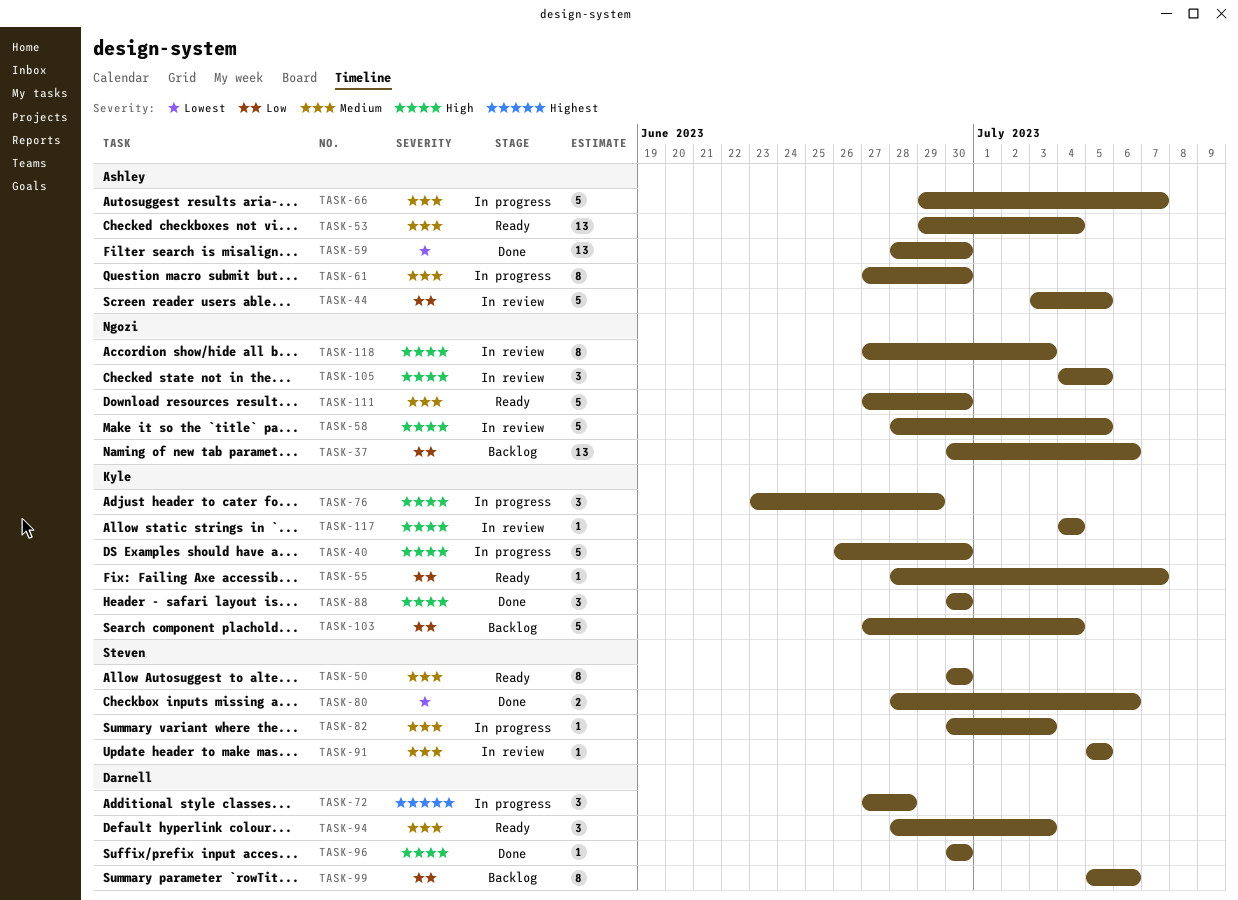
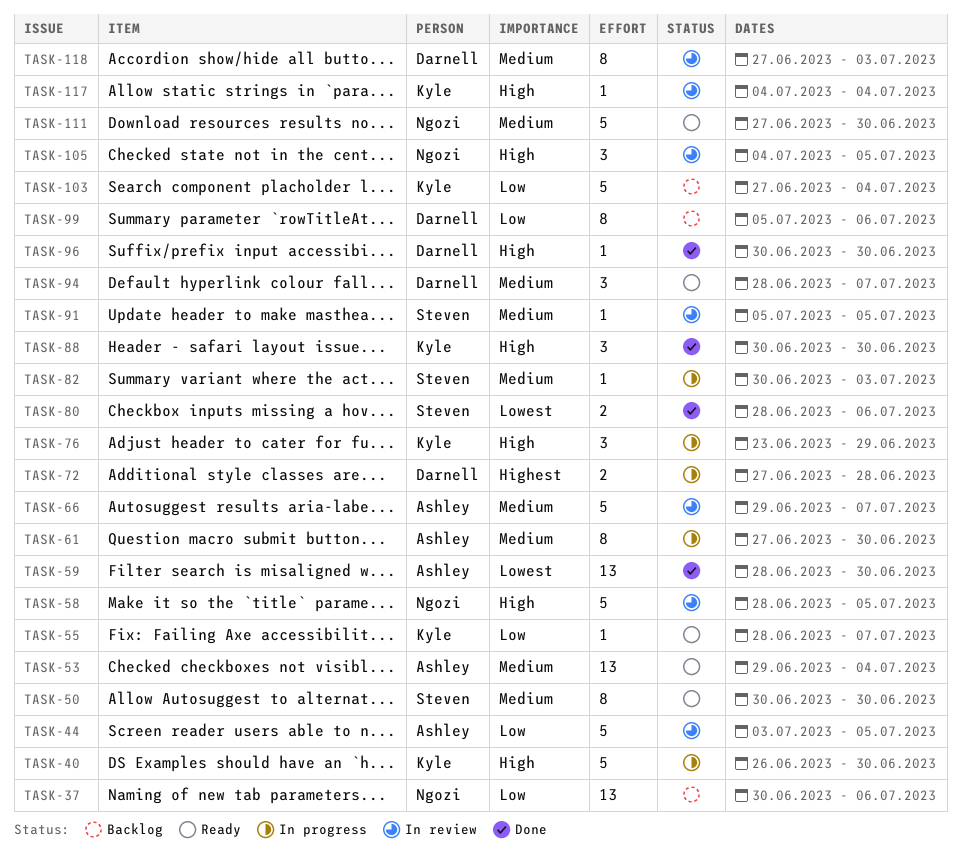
TASK-66, status: In progress -> In review
TASK-72, estimate: 3 -> 2
TASK-94, due: Jul 3 -> Jul 7
TASK-118, owner: Ngozi -> Darnell
TASK-118, priority: High -> Medium

